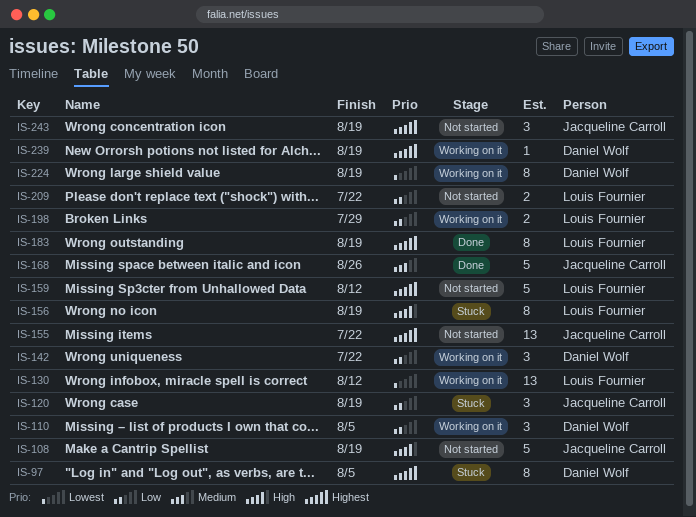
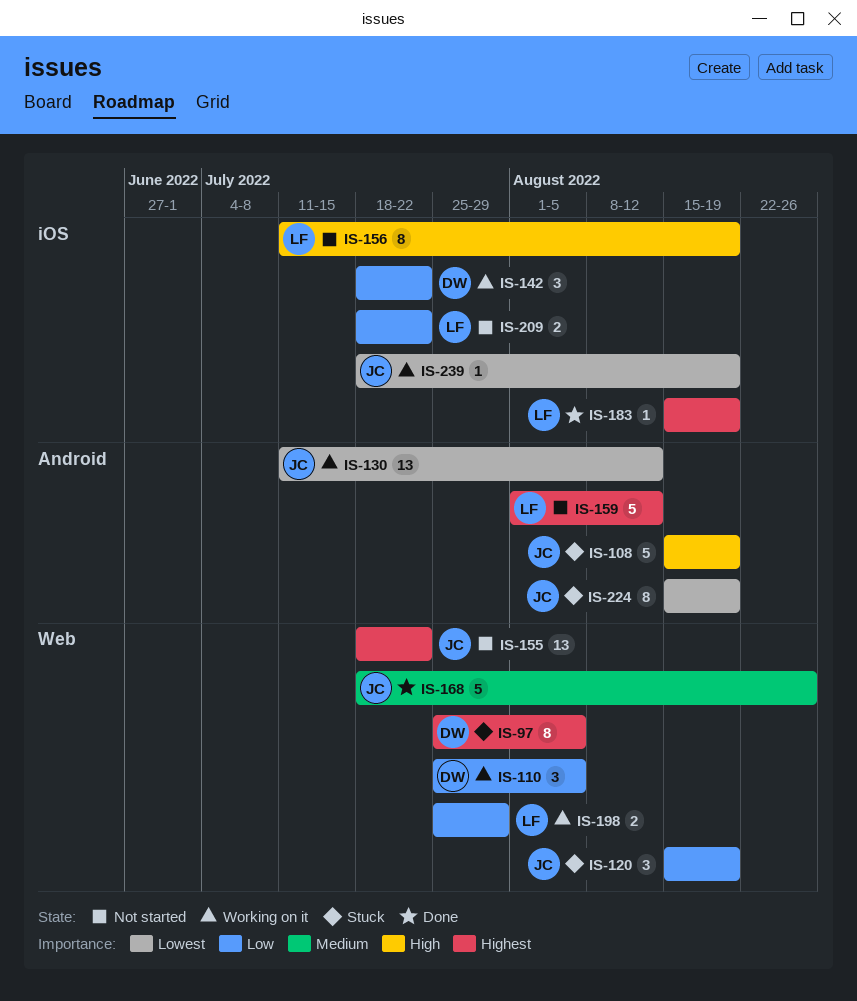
IS-108, status: Not started -> Stuck
IS-130, owner: Louis Fournier -> Jacqueline Carroll
IS-156, status: Stuck -> Not started
IS-183, estimate: 8 -> 1
IS-224, status: Working on it -> Stuck
IS-224, owner: Daniel Wolf -> Jacqueline Carroll
IS-239, owner: Daniel Wolf -> Jacqueline Carroll
IS-239, priority: Highest -> Lowest
IS-243: present -> none

